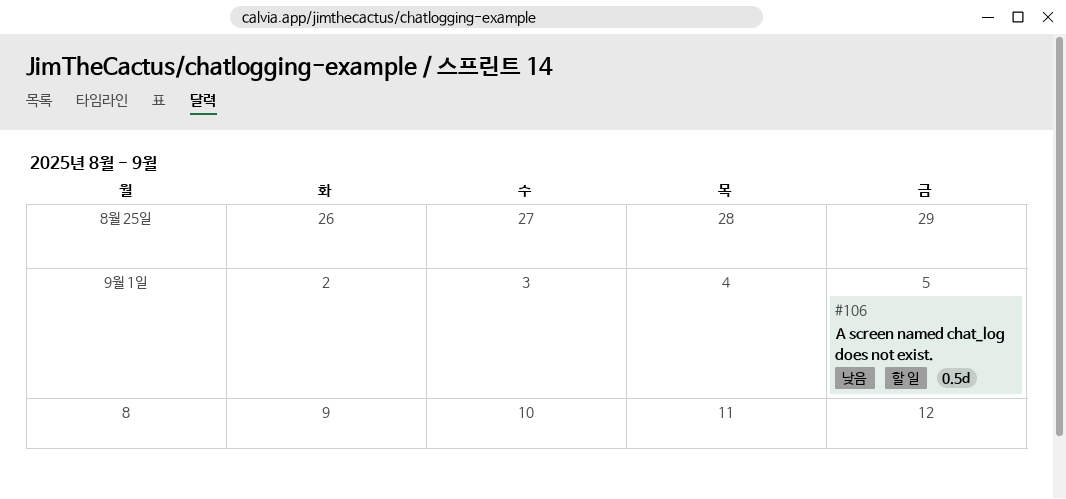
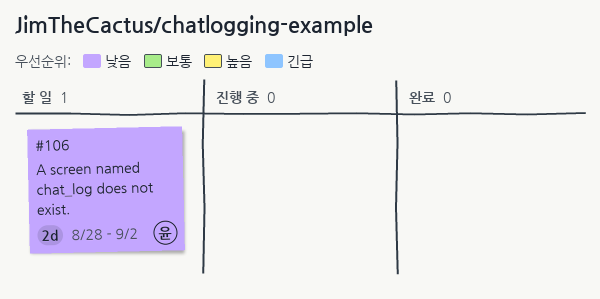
#106, estimate: 0.5d -> 2d
#106, due: Sep 5 -> Sep 2

